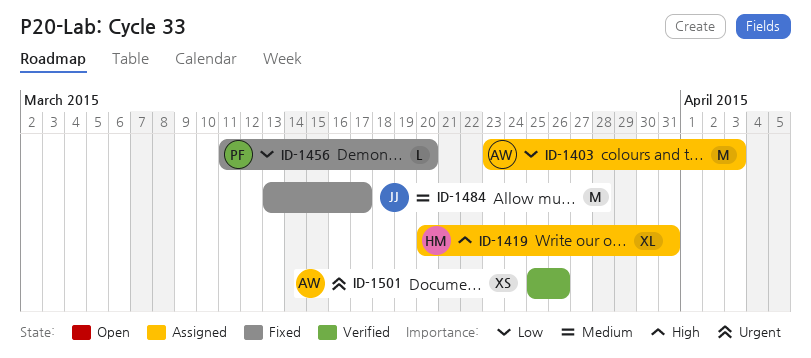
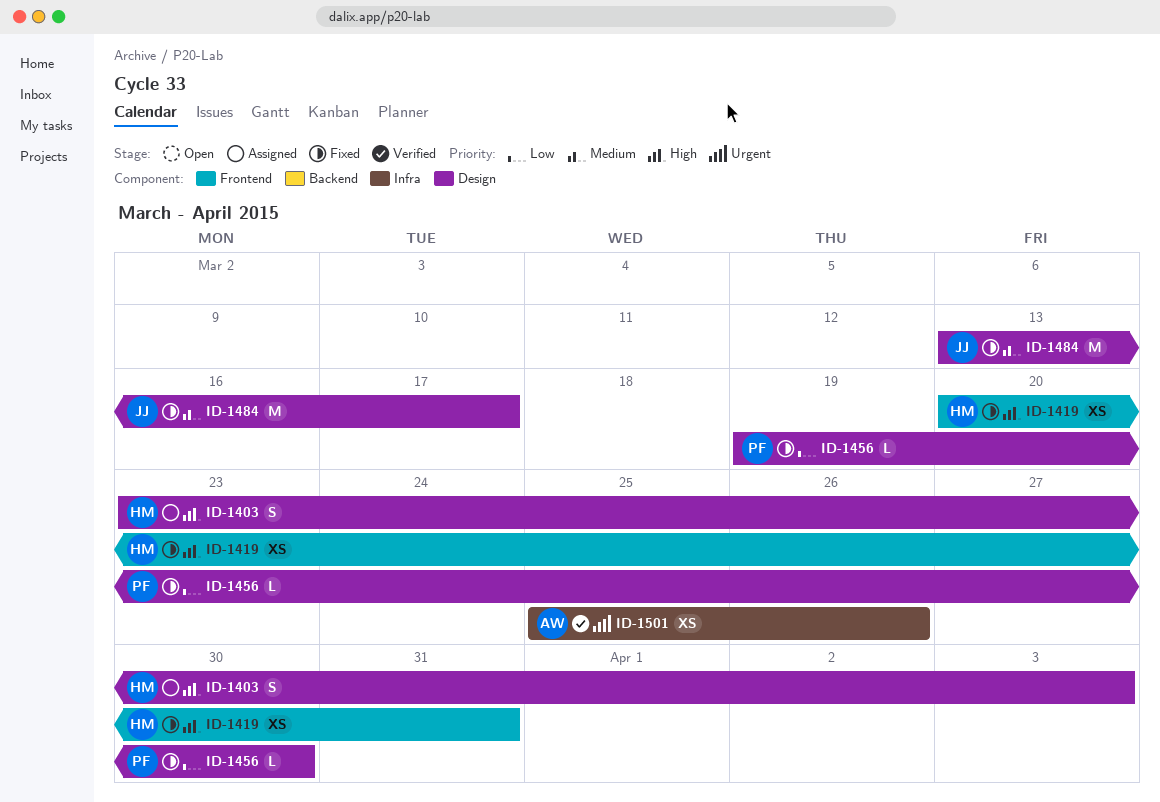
ID-1403, owner: AW -> HM
ID-1403, priority: Low -> High
ID-1403, estimate: M -> S
ID-1419, status: Assigned -> Fixed
ID-1419, estimate: XL -> XS
ID-1456, start: Mar 11 -> Mar 19
ID-1456, due: Mar 20 -> Mar 30

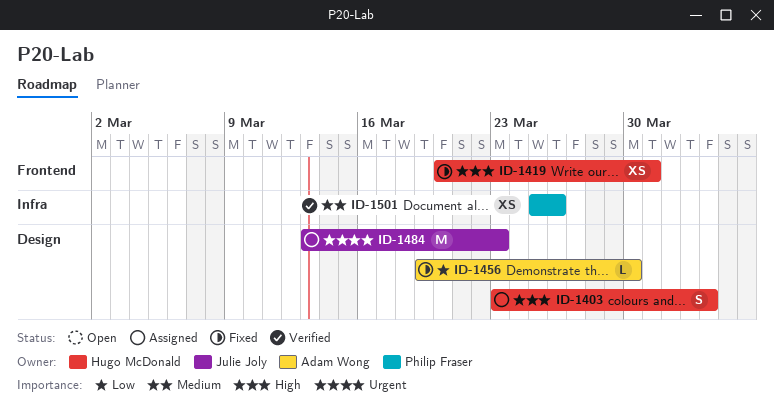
ID-1456, owner: Philip Fraser -> Adam Wong
ID-1484, status: Fixed -> Assigned
ID-1484, priority: Medium -> Urgent
ID-1484, due: Mar 17 -> Mar 23
ID-1501, owner: Adam Wong -> Philip Fraser
ID-1501, priority: Urgent -> Medium

